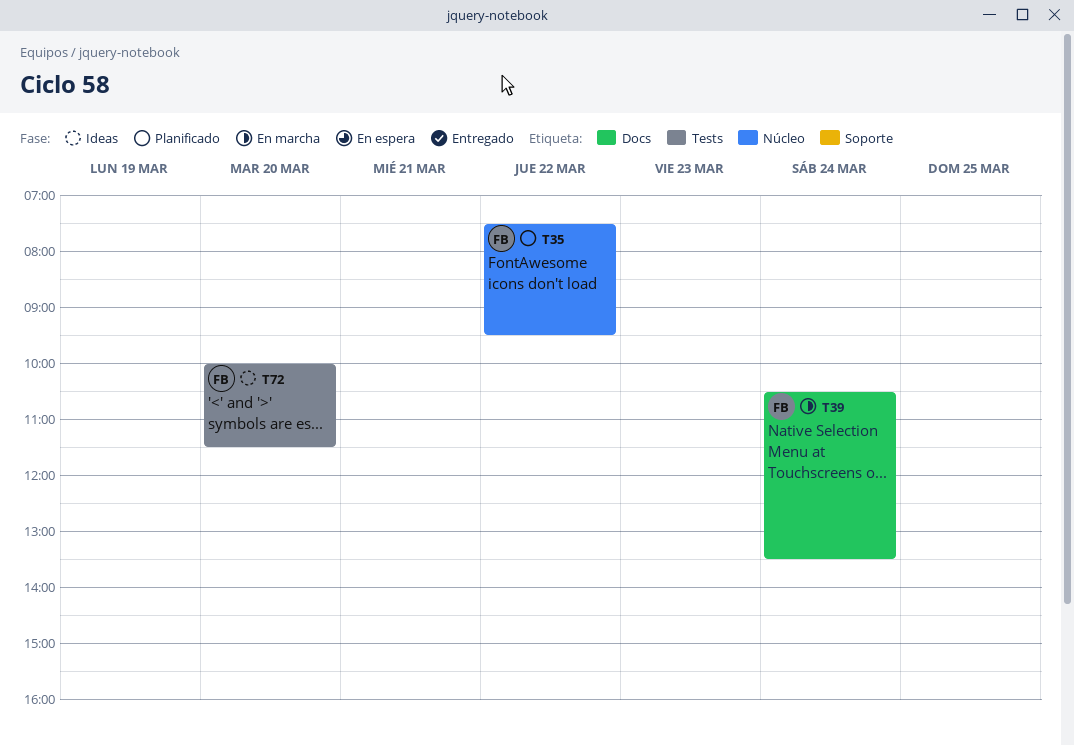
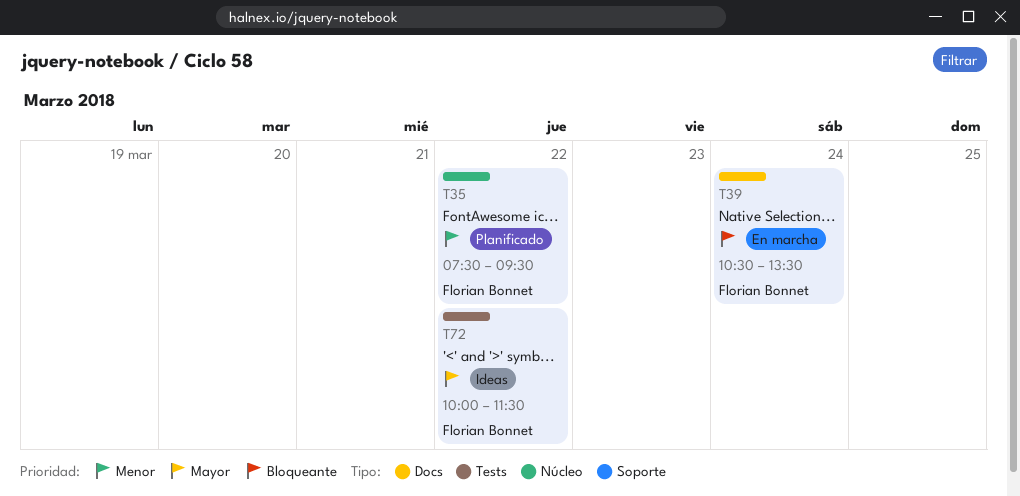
T72, day: Mar 20 -> Mar 22

